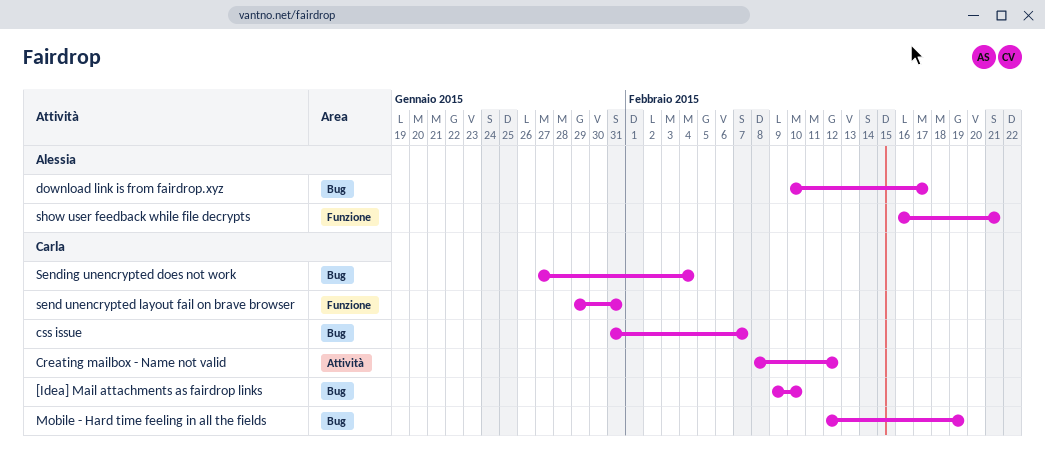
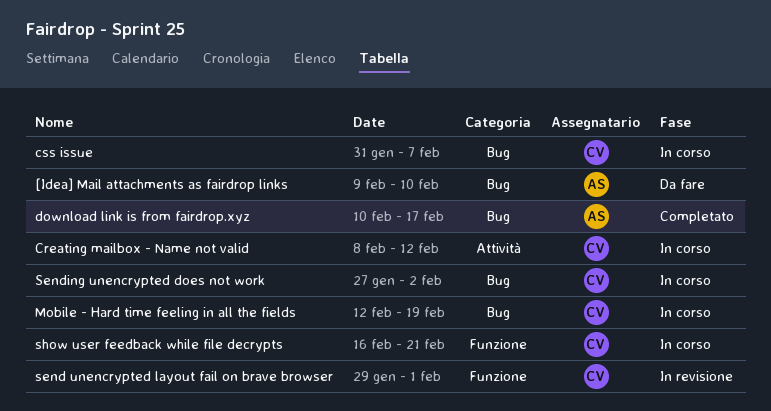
[Idea] Mail attachments as fairdrop links, owner: Carla -> Alessia
send unencrypted layout fail on brave browser, due: Jan 31 -> Feb 1
Sending unencrypted does not work, due: Feb 4 -> Feb 2
show user feedback while file decrypts, owner: Alessia -> Carla

